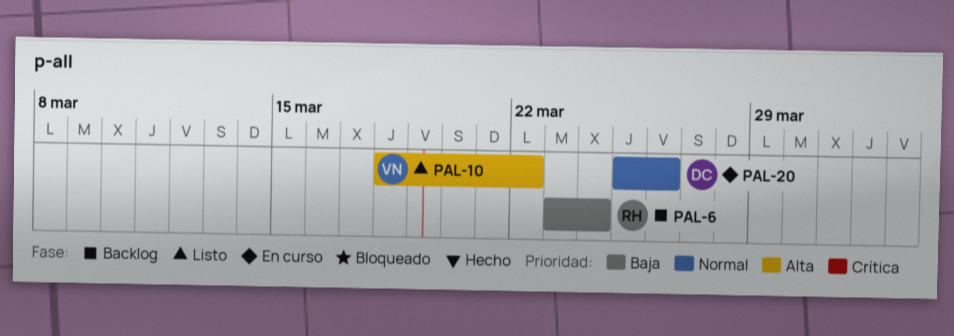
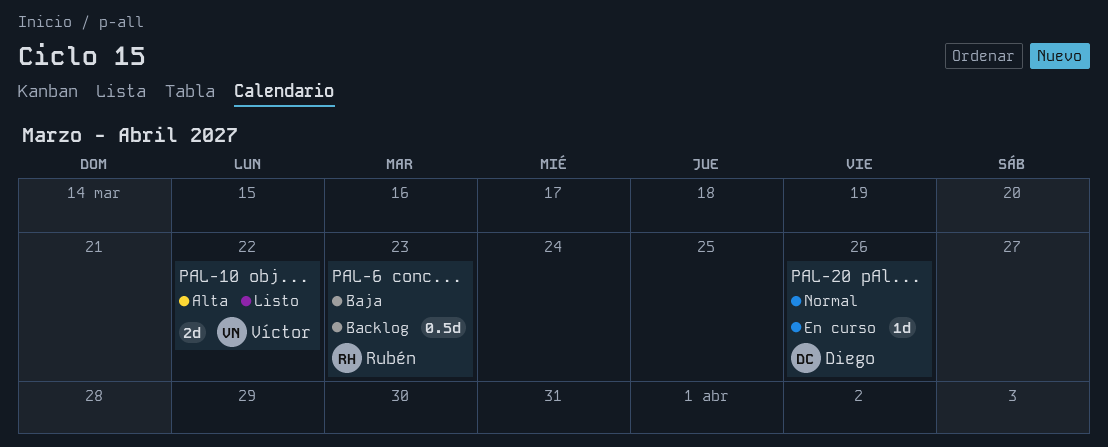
PAL-6, due: Mar 24 -> Mar 23

